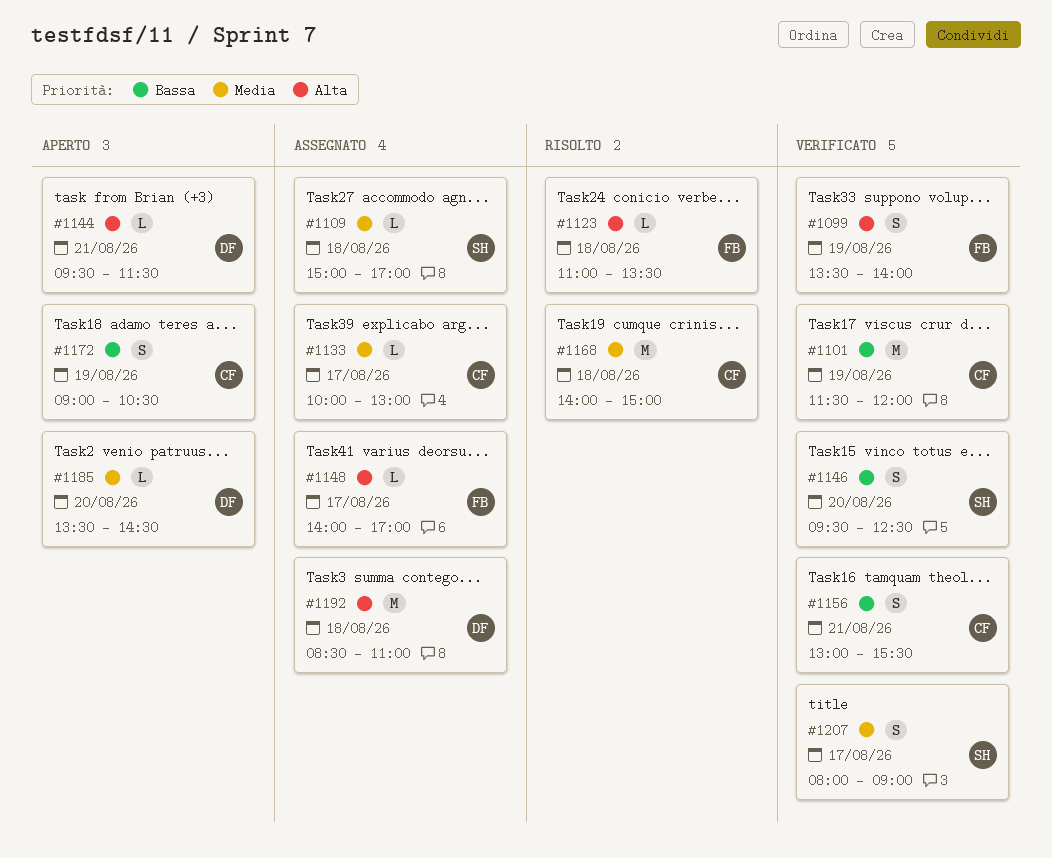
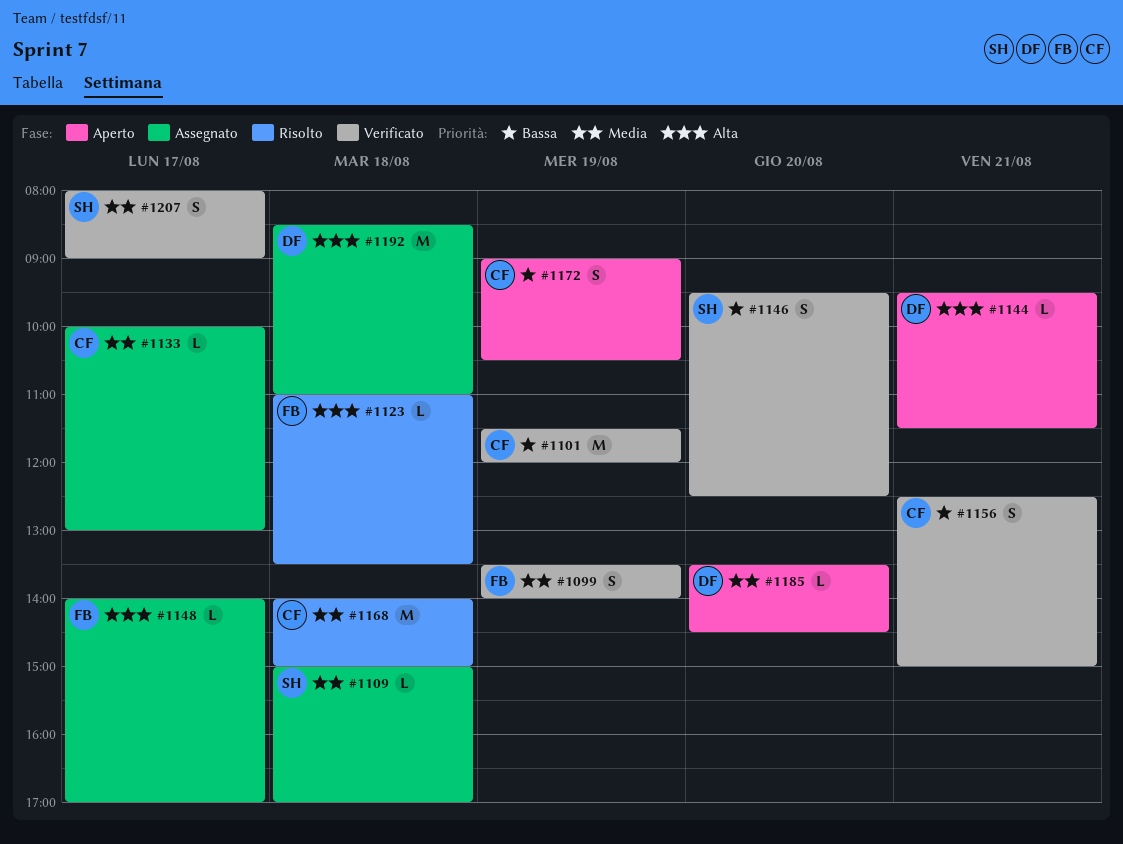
#1099, priority: Alta -> Media
#1156, begins: 13:00 -> 12:30
#1156, ends: 15:30 -> 15:00

